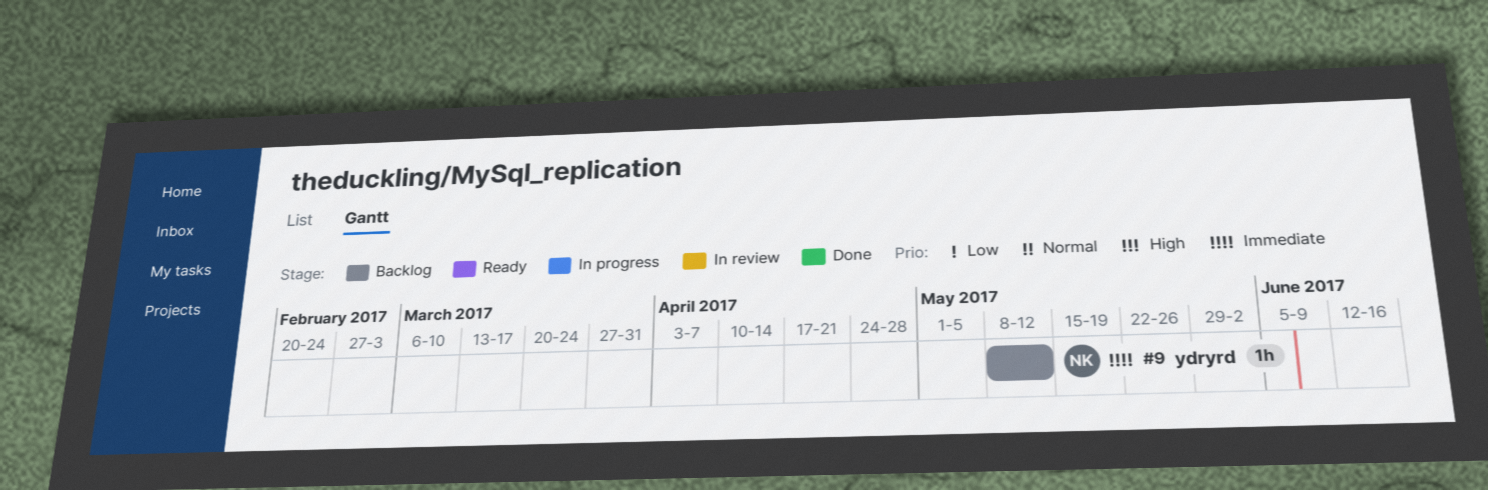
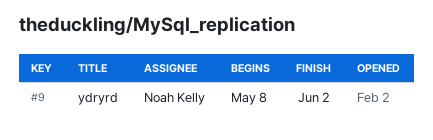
#9, due: May 12 -> Jun 2

